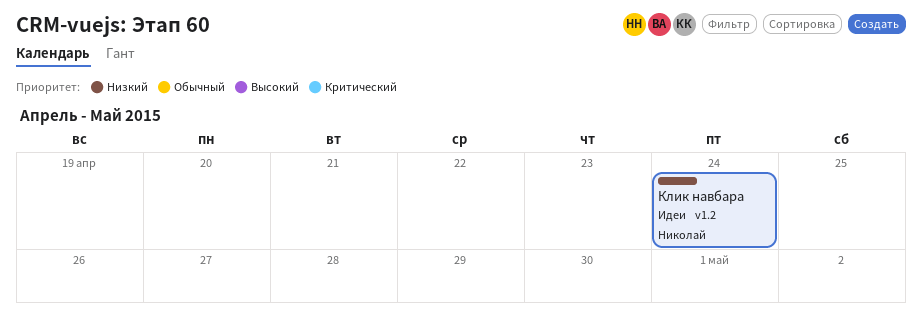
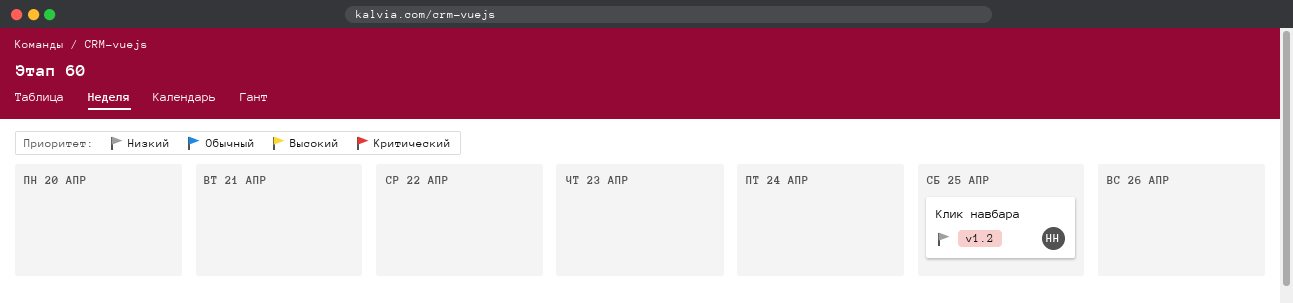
Клик навбара, due: Apr 24 -> Apr 25

